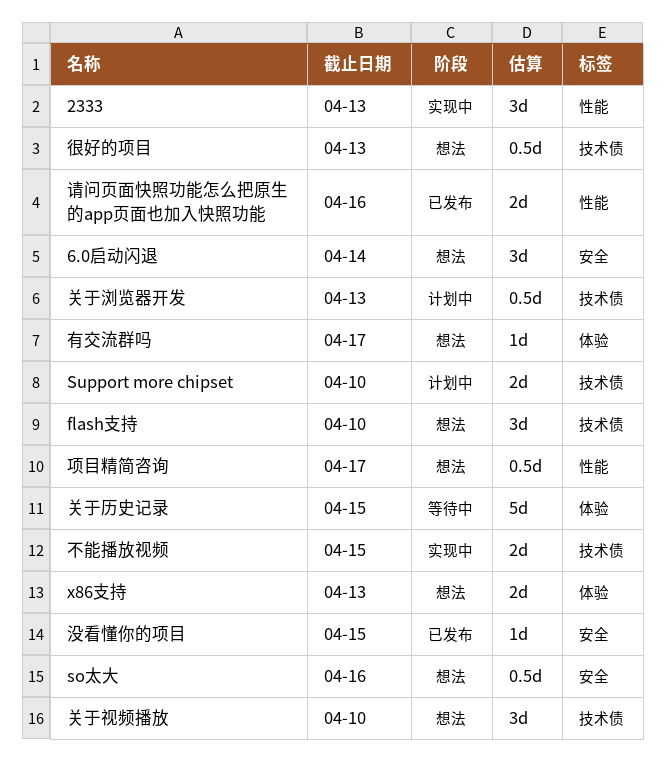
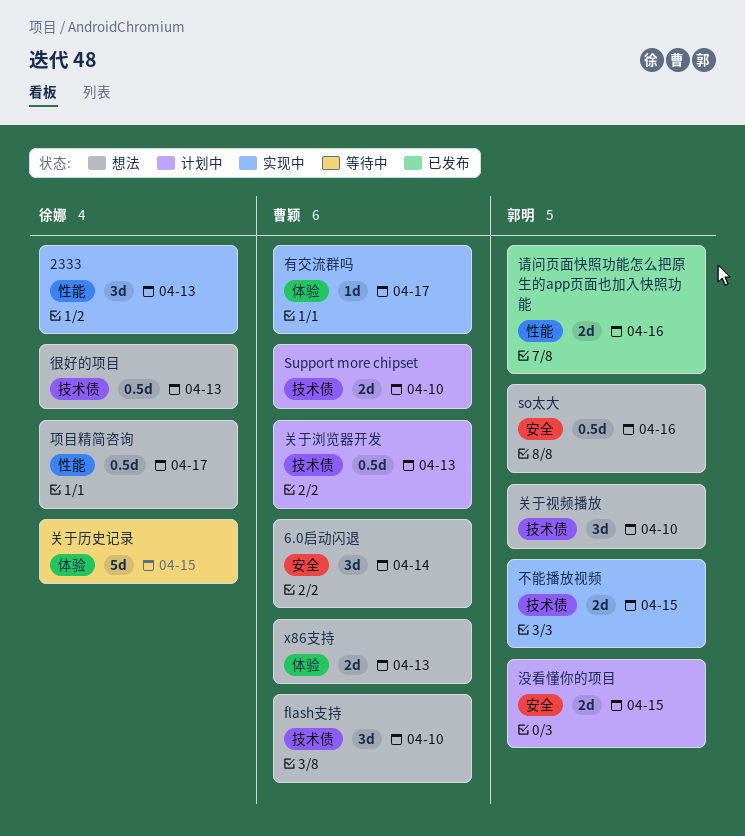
有交流群吗, status: 想法 -> 实现中
没看懂你的项目, status: 已发布 -> 计划中
没看懂你的项目, estimate: 1d -> 2d

